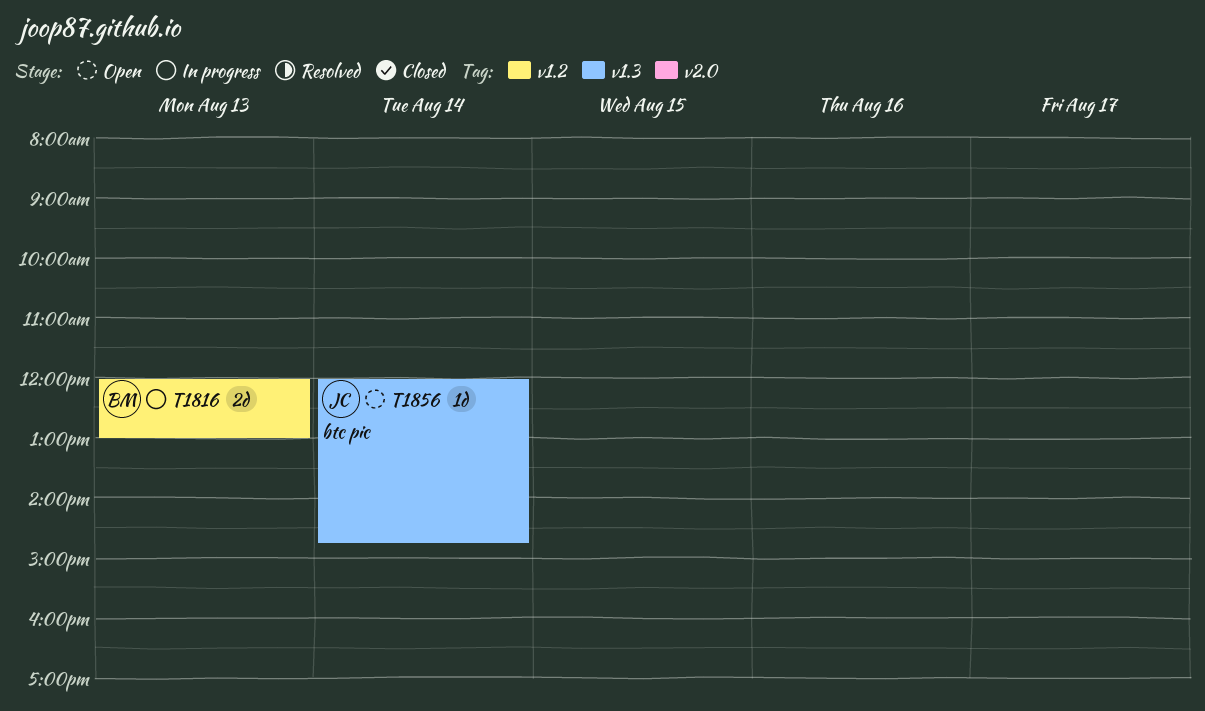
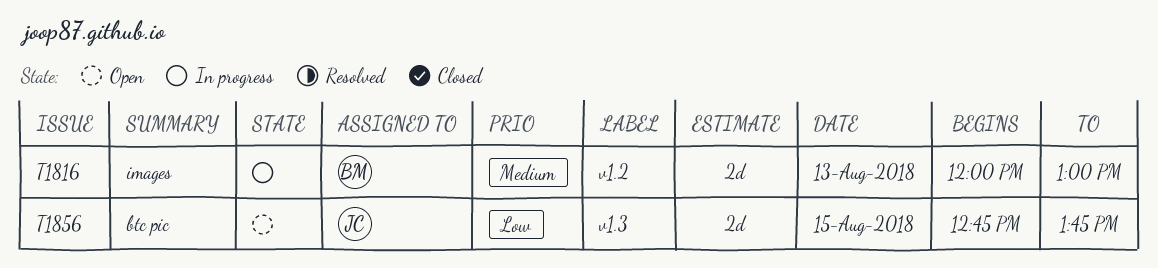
T1856, estimate: 1d -> 2d
T1856, day: Aug 14 -> Aug 15
T1856, begins: 12:00 -> 12:45
T1856, ends: 14:45 -> 13:45

